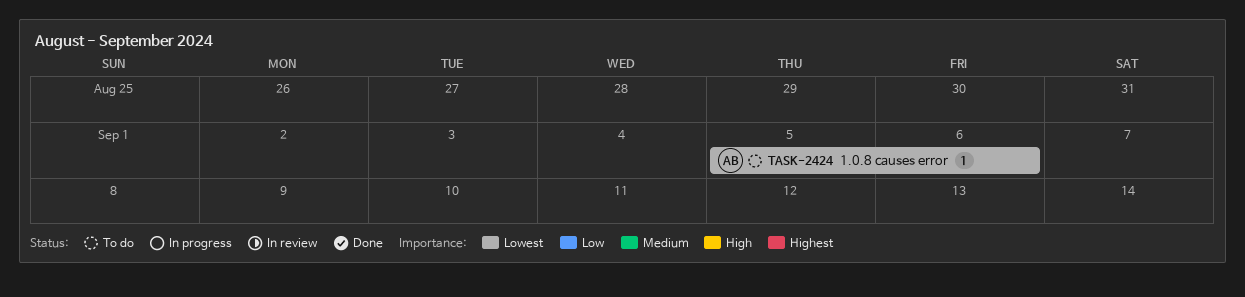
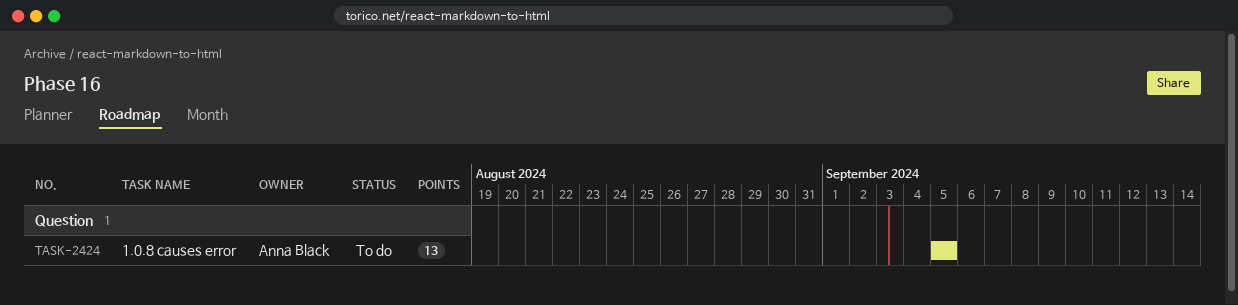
TASK-2424, estimate: 1 -> 13
TASK-2424, due: Sep 6 -> Sep 5

